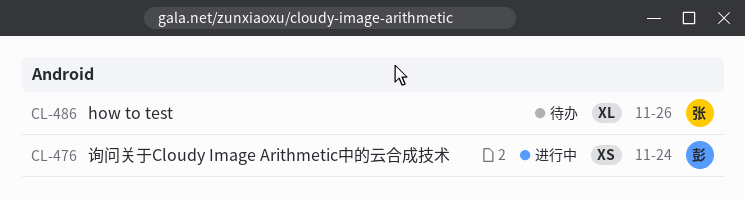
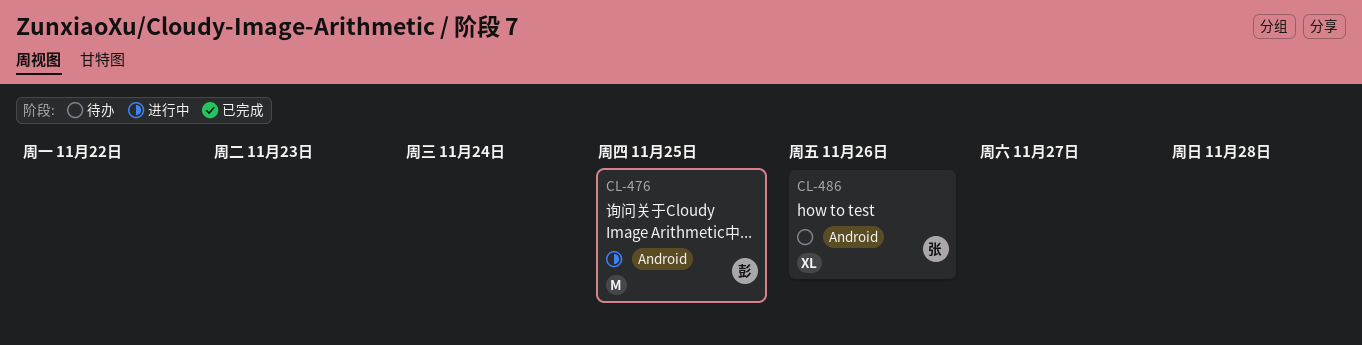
CL-476, estimate: XS -> M
CL-476, due: Nov 24 -> Nov 25

